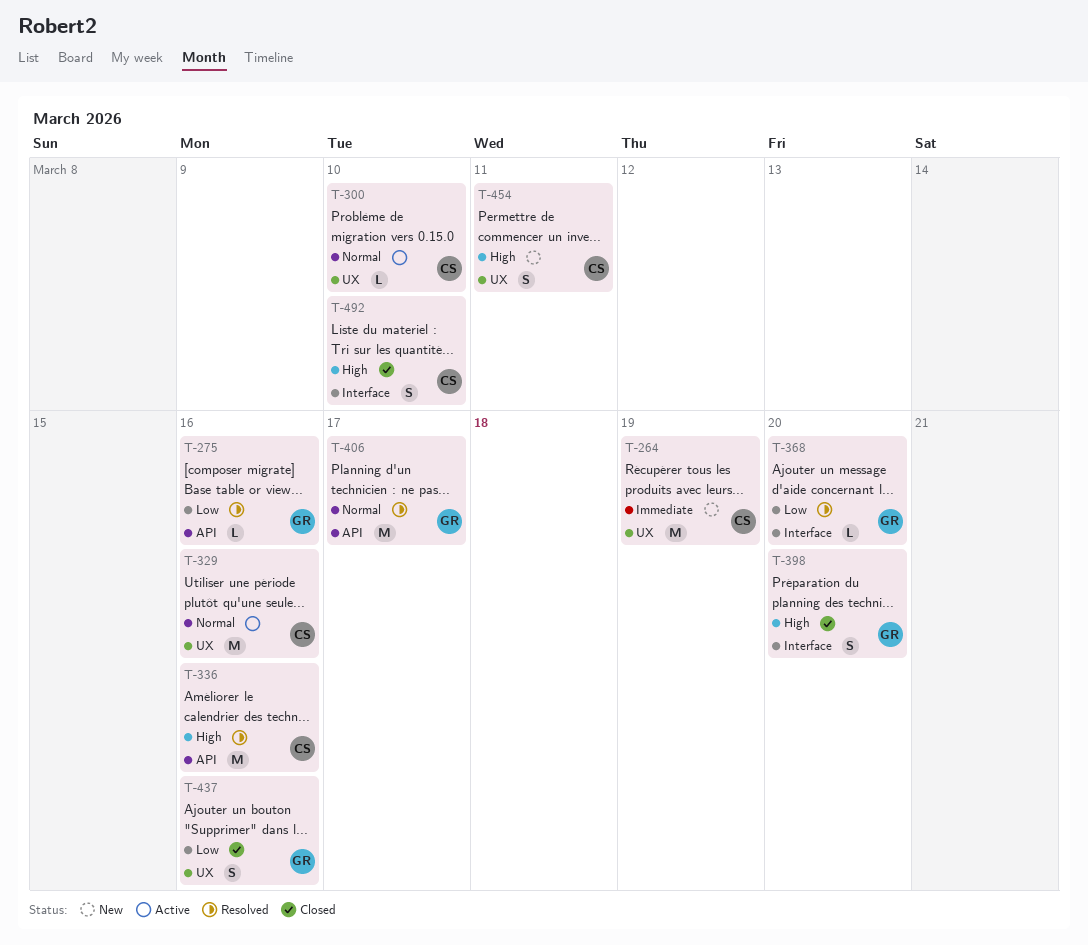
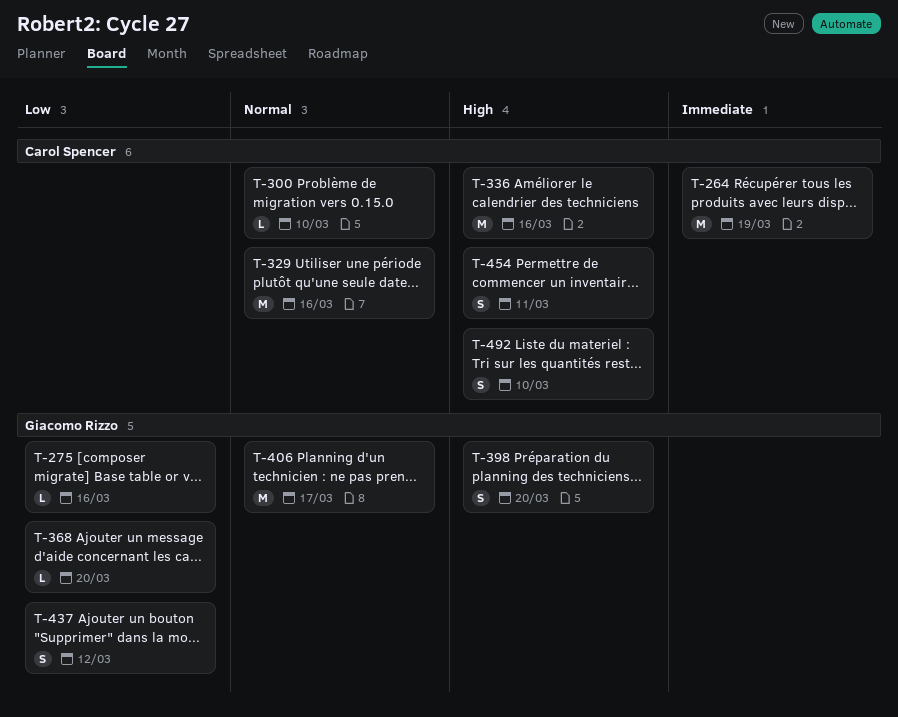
T-437, due: Mar 16 -> Mar 12

